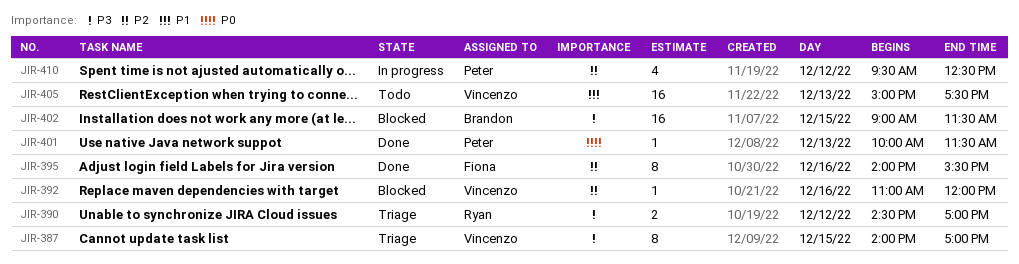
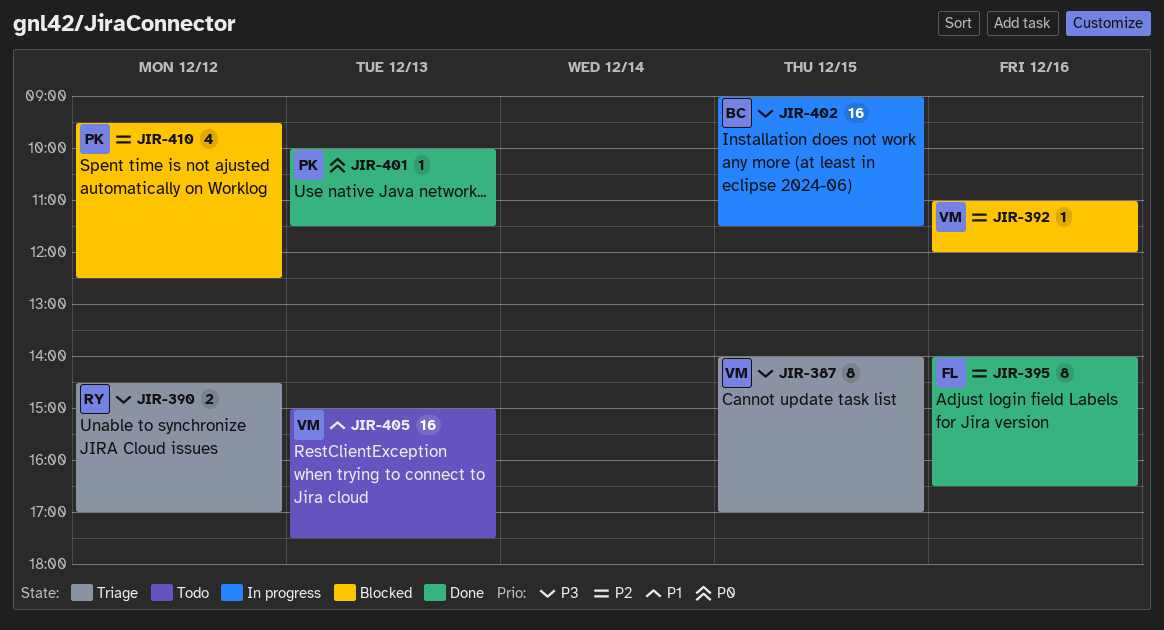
JIR-395, ends: 15:30 -> 16:30
JIR-402, status: Blocked -> In progress
JIR-410, status: In progress -> Blocked

